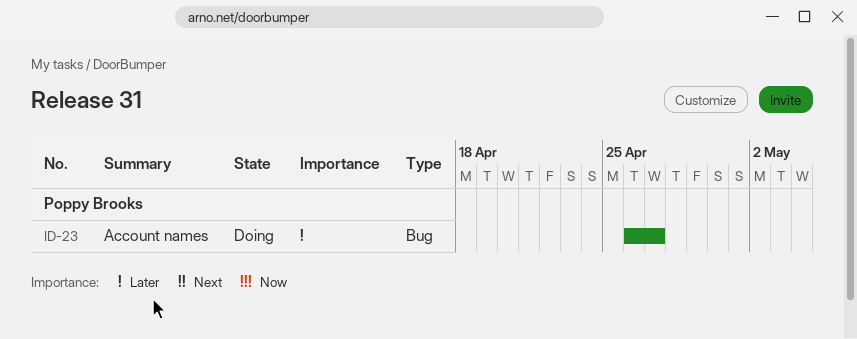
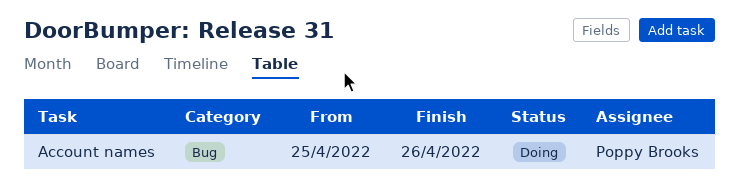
Account names, start: Apr 26 -> Apr 25
Account names, due: Apr 27 -> Apr 26

